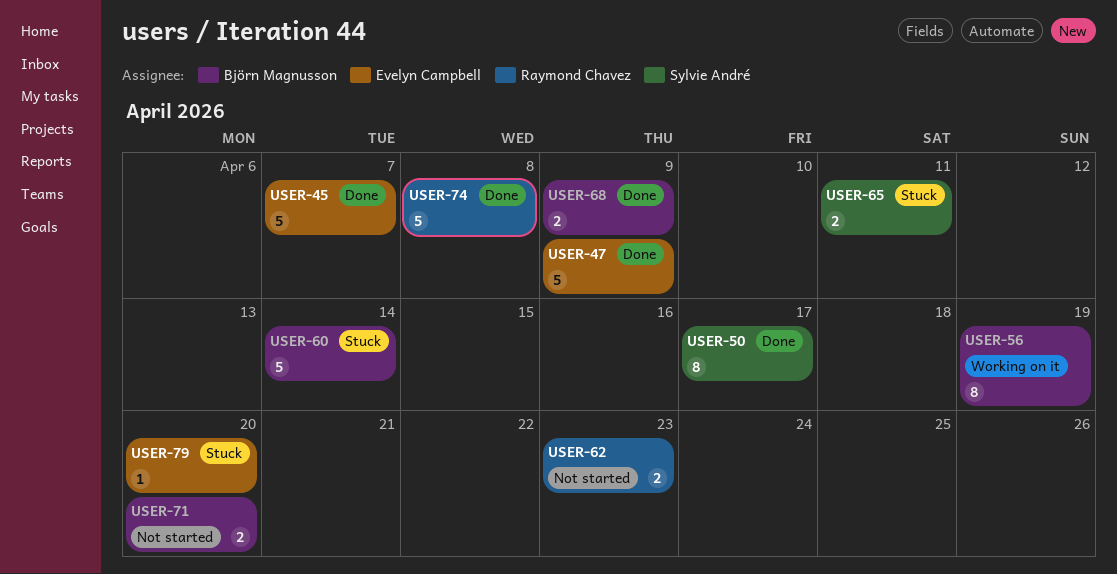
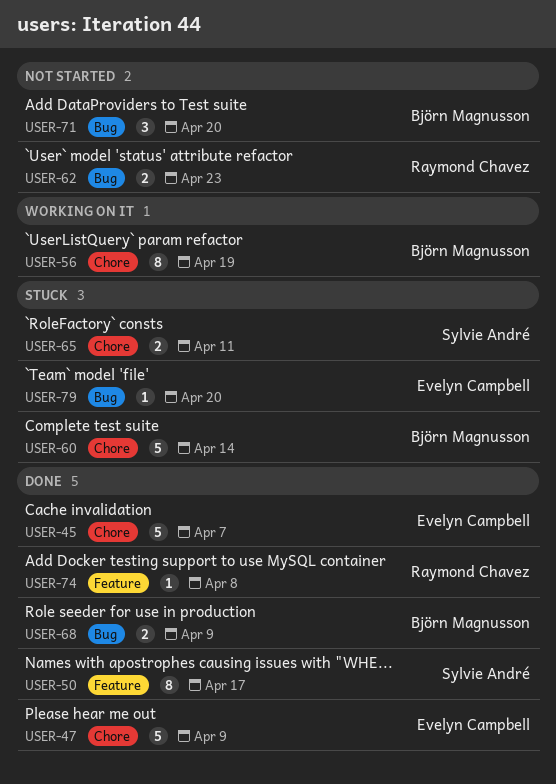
USER-71, estimate: 2 -> 3
USER-74, estimate: 5 -> 1

